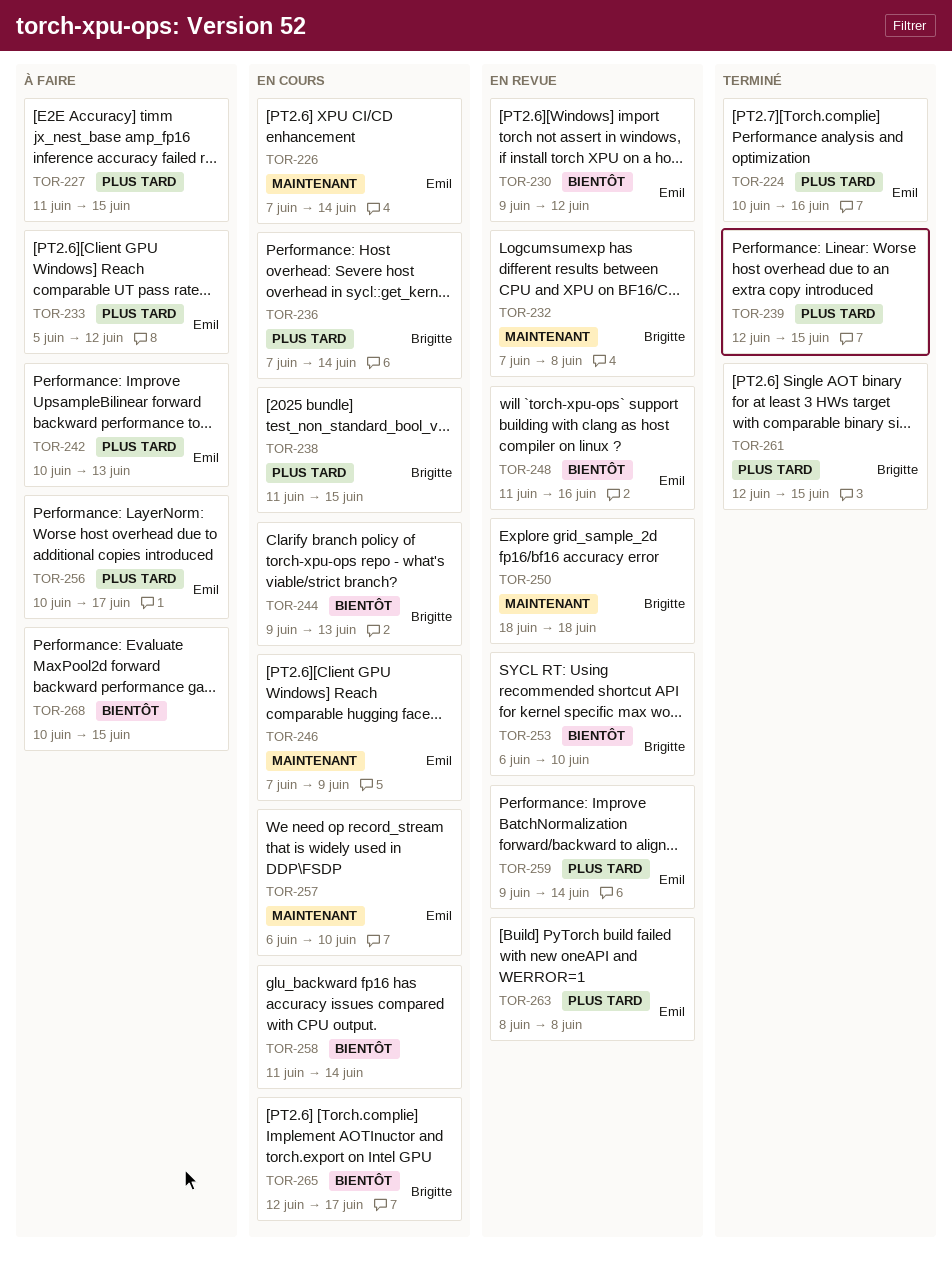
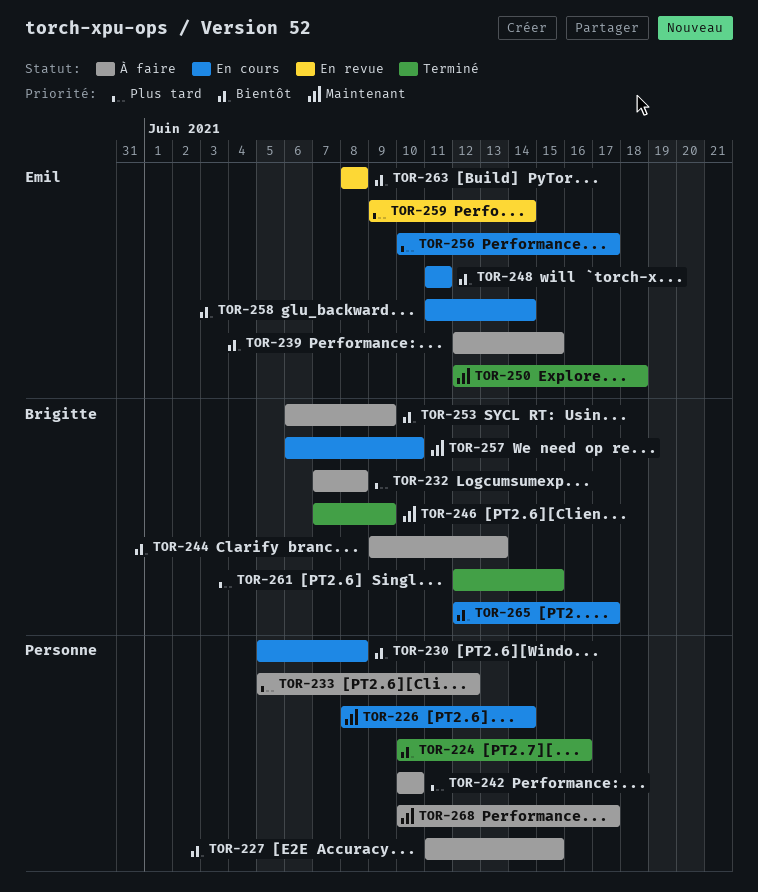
TOR-224, owner: Emil -> none
TOR-224, priority: Plus tard -> Bientôt
TOR-226, owner: Emil -> none
TOR-226, start: Jun 7 -> Jun 8
TOR-227, priority: Plus tard -> Bientôt
TOR-230, status: En revue -> En cours
TOR-230, owner: Emil -> none
TOR-230, start: Jun 9 -> Jun 5
TOR-230, due: Jun 12 -> Jun 8
TOR-232, status: En revue -> À faire
TOR-232, priority: Maintenant -> Plus tard
TOR-233, owner: Emil -> none
TOR-236: present -> none
TOR-238: present -> none
TOR-239, status: Terminé -> À faire
TOR-239, owner: none -> Emil
TOR-239, priority: Plus tard -> Bientôt
TOR-242, owner: Emil -> none
TOR-242, due: Jun 13 -> Jun 10
TOR-244, status: En cours -> À faire
TOR-246, status: En cours -> Terminé
TOR-246, owner: Emil -> Brigitte
TOR-248, status: En revue -> En cours
TOR-248, due: Jun 16 -> Jun 11
TOR-250, status: En revue -> Terminé
TOR-250, owner: Brigitte -> Emil
TOR-250, start: Jun 18 -> Jun 12
TOR-253, status: En revue -> À faire
TOR-253, due: Jun 10 -> Jun 9
TOR-256, status: À faire -> En cours
TOR-257, owner: Emil -> Brigitte
TOR-258, owner: none -> Emil
TOR-263, priority: Plus tard -> Bientôt
TOR-268, priority: Bientôt -> Maintenant
TOR-268, due: Jun 15 -> Jun 17

